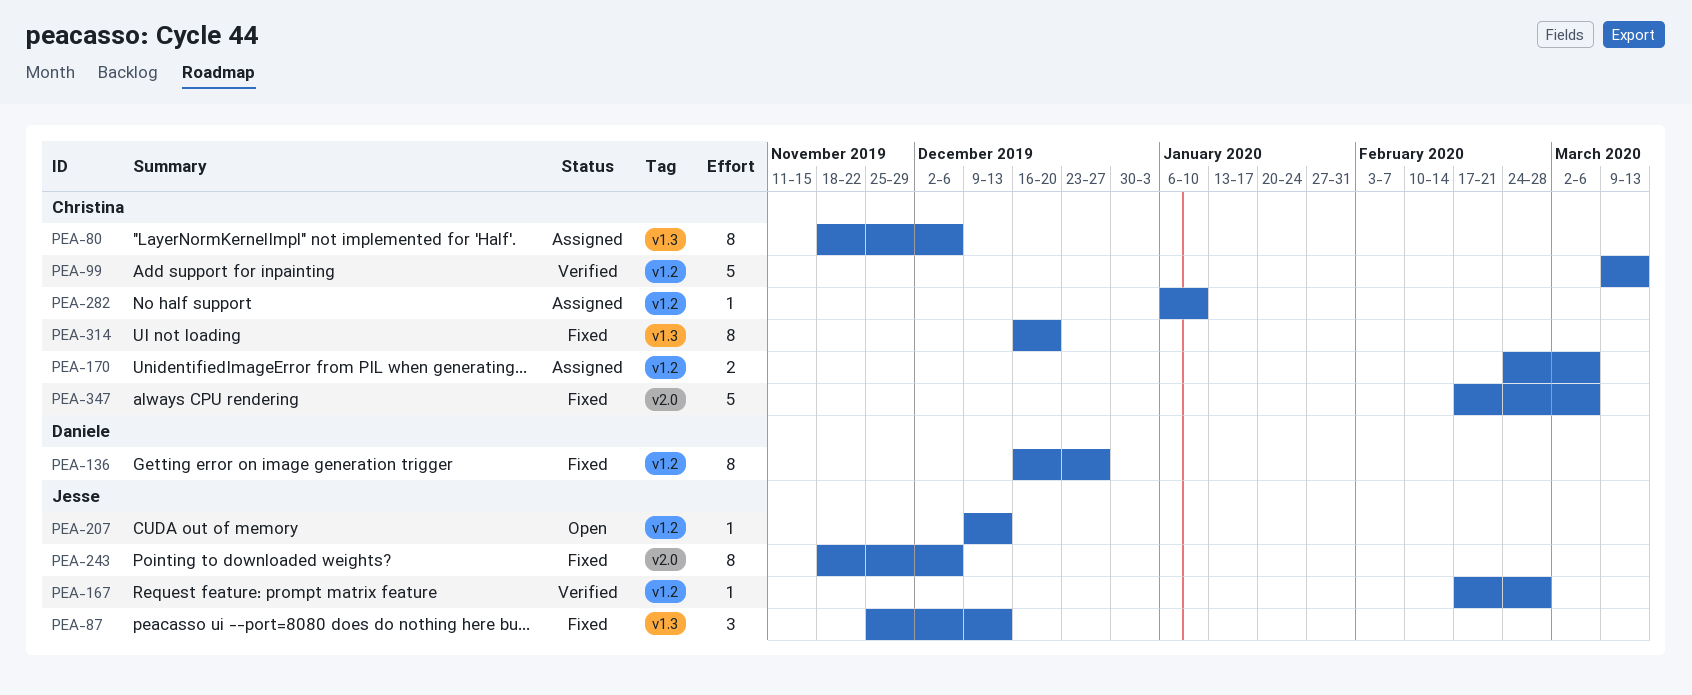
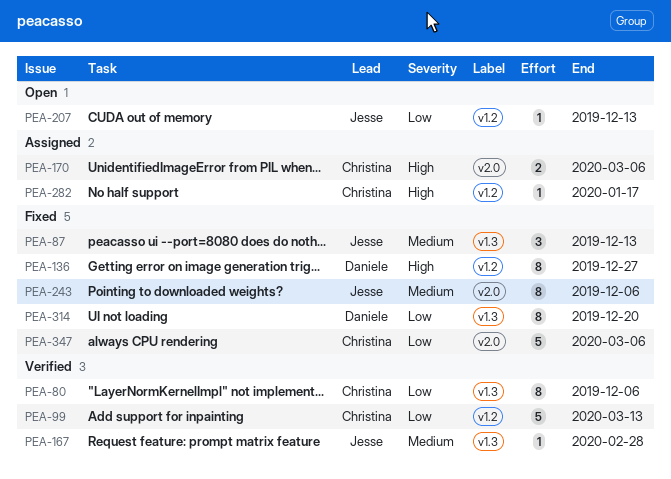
PEA-80, status: Assigned -> Verified
PEA-167, label: v1.2 -> v1.3
PEA-170, label: v1.2 -> v2.0
PEA-282, due: Jan 10 -> Jan 17
PEA-314, owner: Christina -> Daniele

